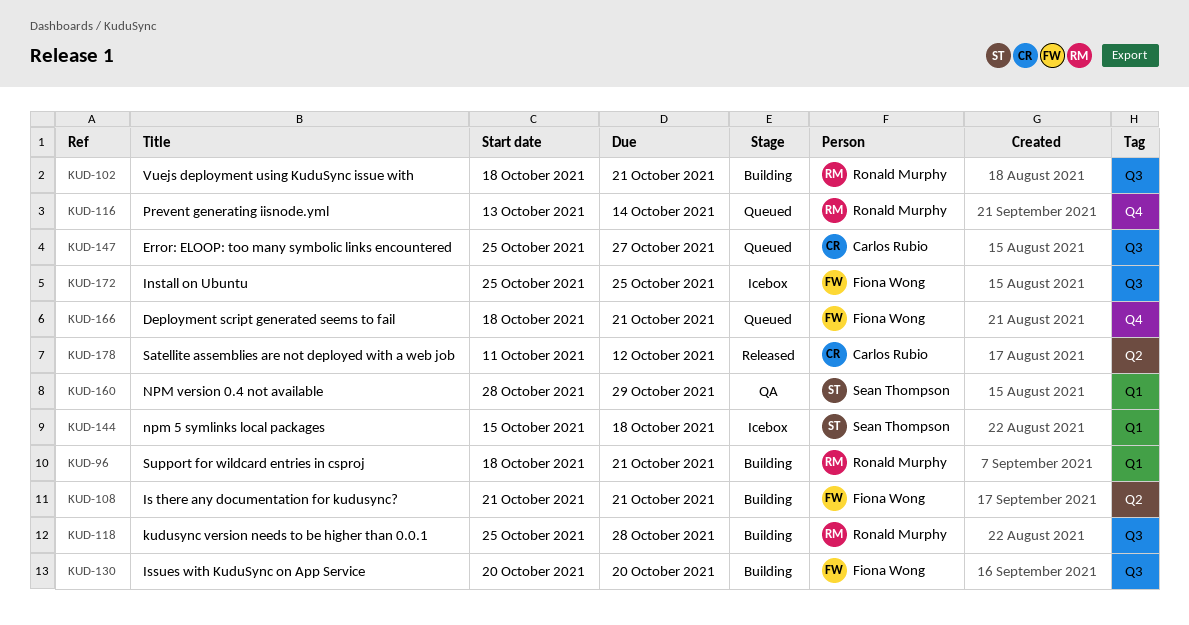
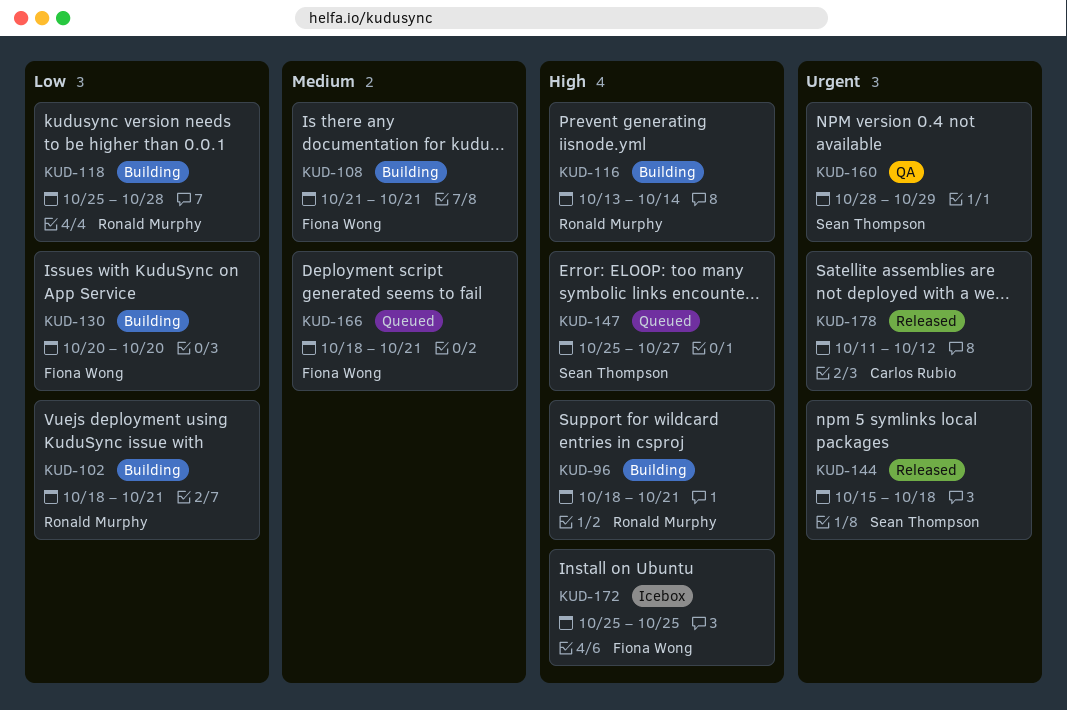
KUD-116, status: Queued -> Building
KUD-144, status: Icebox -> Released
KUD-147, owner: Carlos Rubio -> Sean Thompson

